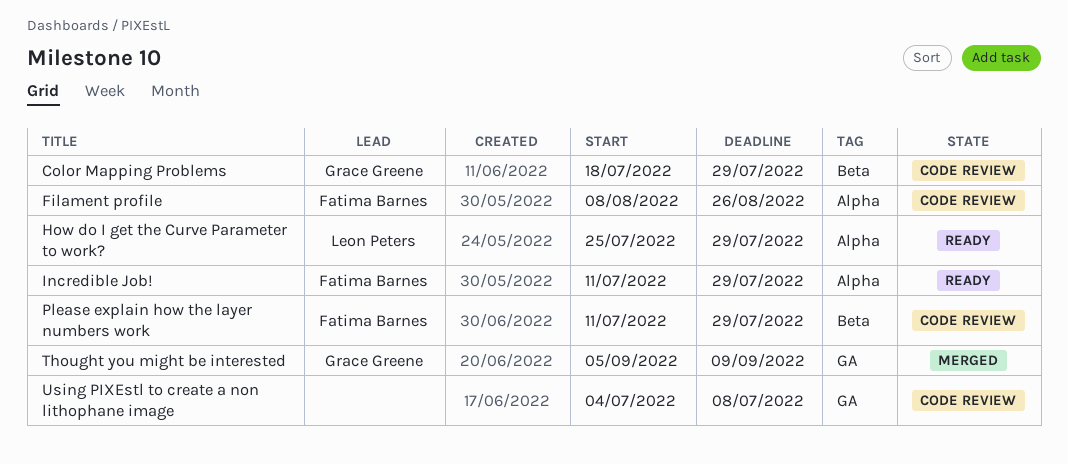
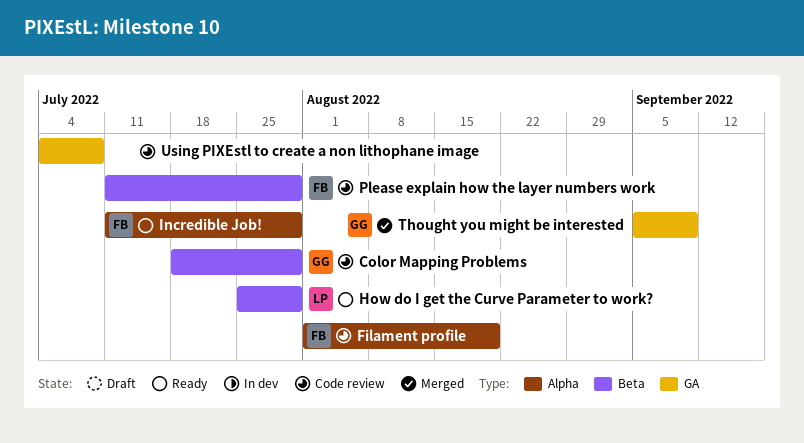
Filament profile, start: Aug 8 -> Aug 1
Filament profile, due: Aug 26 -> Aug 19
How do I get the Curve Parameter to work?, label: Alpha -> Beta

